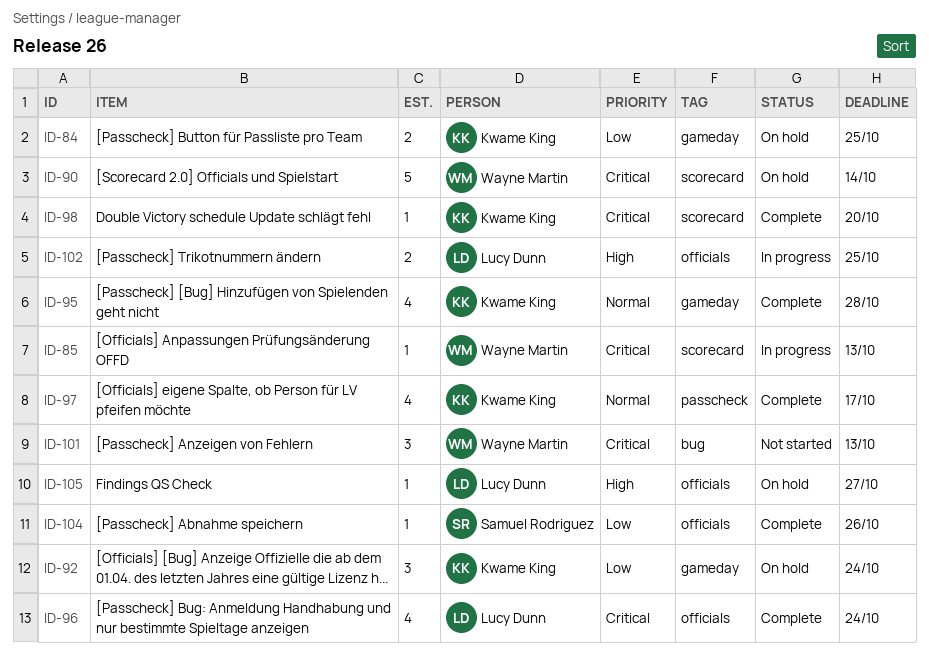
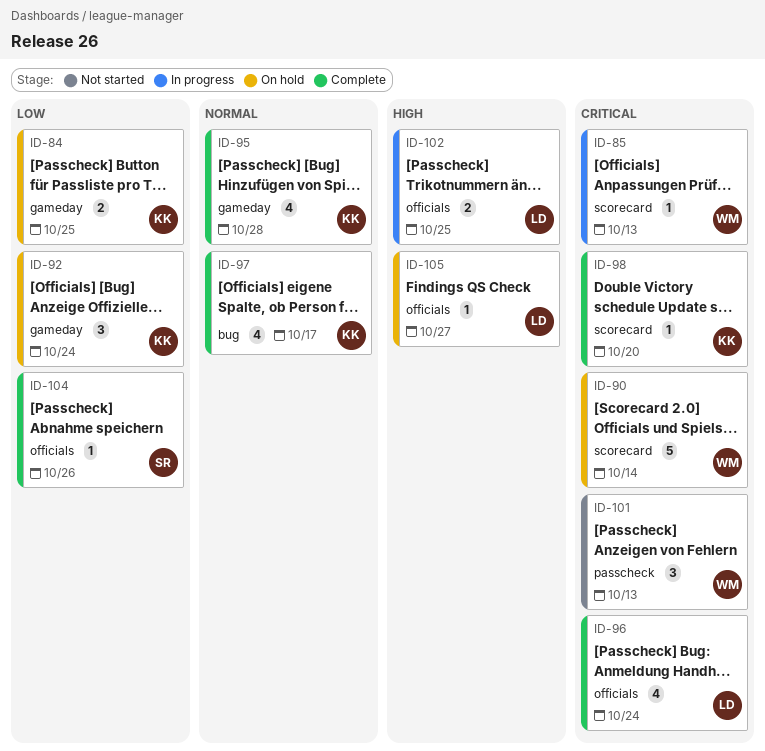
ID-97, label: passcheck -> bug
ID-101, label: bug -> passcheck

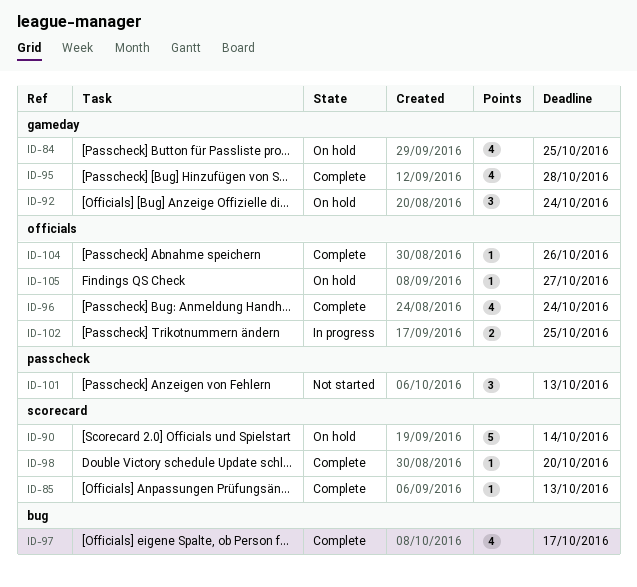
ID-84, estimate: 2 -> 4
ID-85, status: In progress -> Complete

